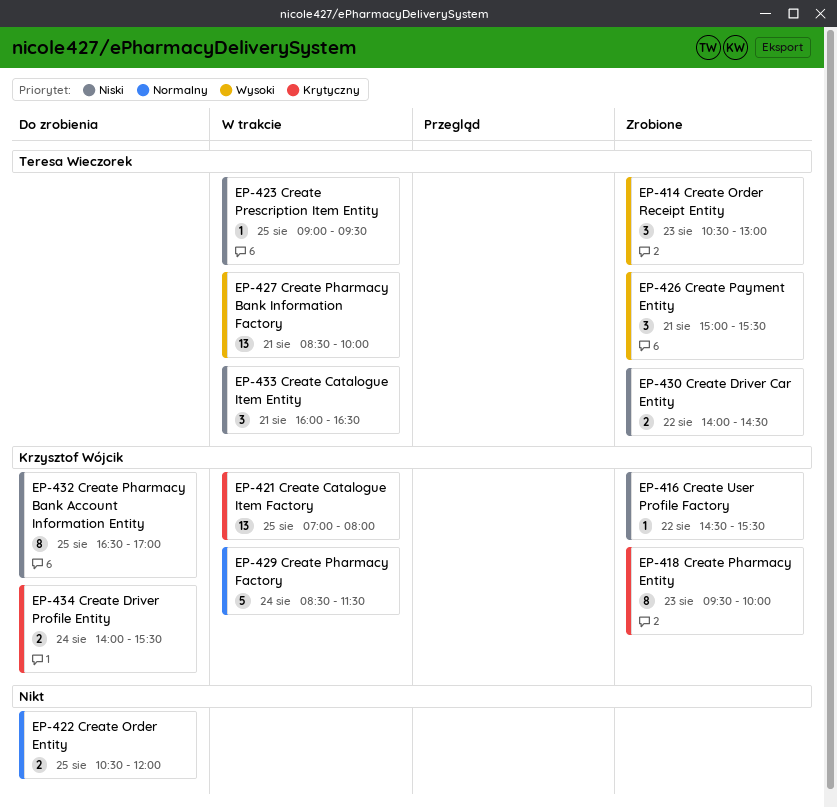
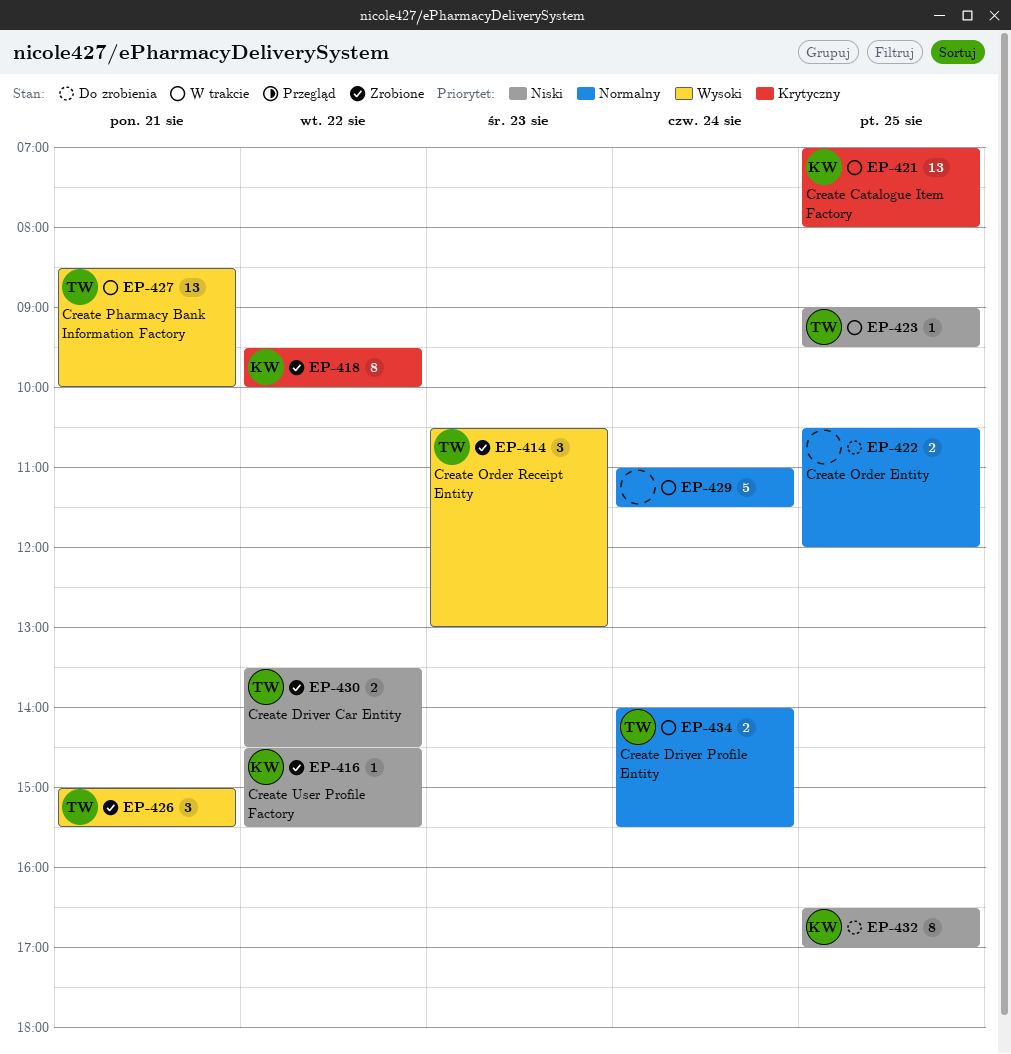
EP-418, day: Aug 23 -> Aug 22
EP-429, owner: Krzysztof Wójcik -> none
EP-429, begins: 08:30 -> 11:00
EP-430, begins: 14:00 -> 13:30
EP-433: present -> none
EP-434, status: Do zrobienia -> W trakcie
EP-434, owner: Krzysztof Wójcik -> Teresa Wieczorek
EP-434, priority: Krytyczny -> Normalny

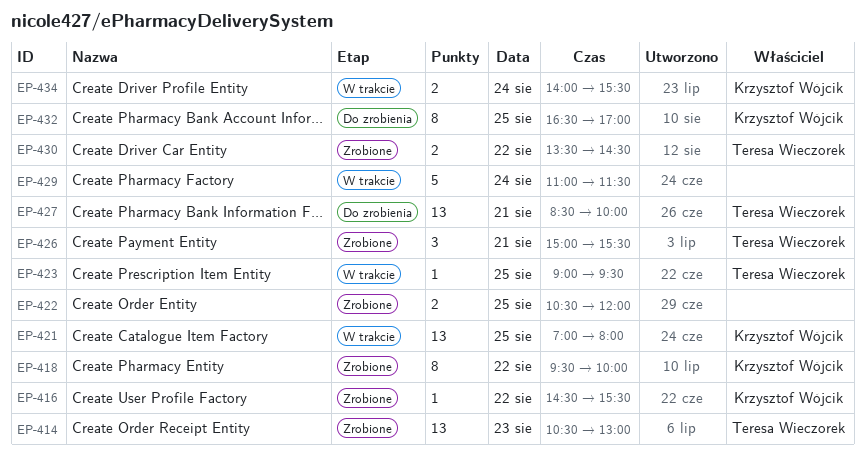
EP-414, estimate: 3 -> 13
EP-422, status: Do zrobienia -> Zrobione
EP-427, status: W trakcie -> Do zrobienia
EP-434, owner: Teresa Wieczorek -> Krzysztof Wójcik

